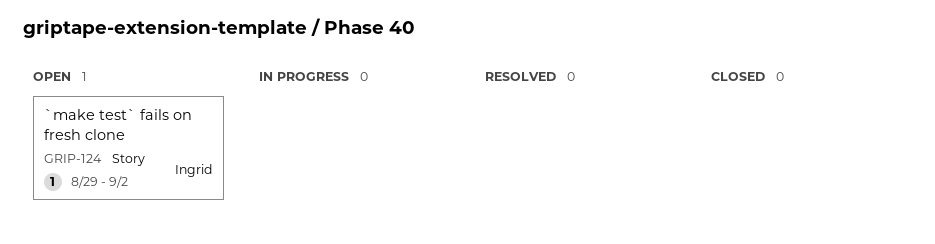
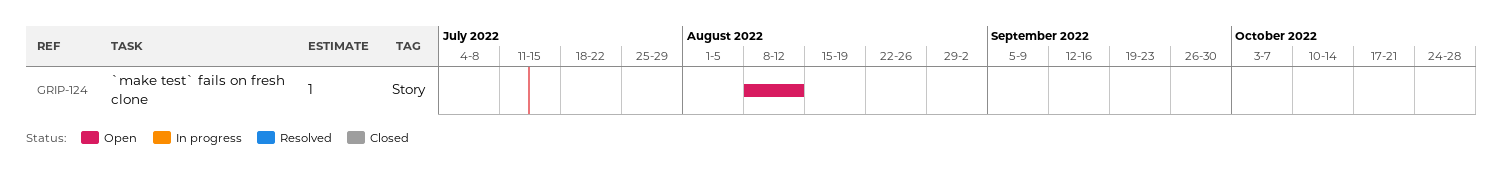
GRIP-124, start: Aug 29 -> Aug 8
GRIP-124, due: Sep 2 -> Aug 12

